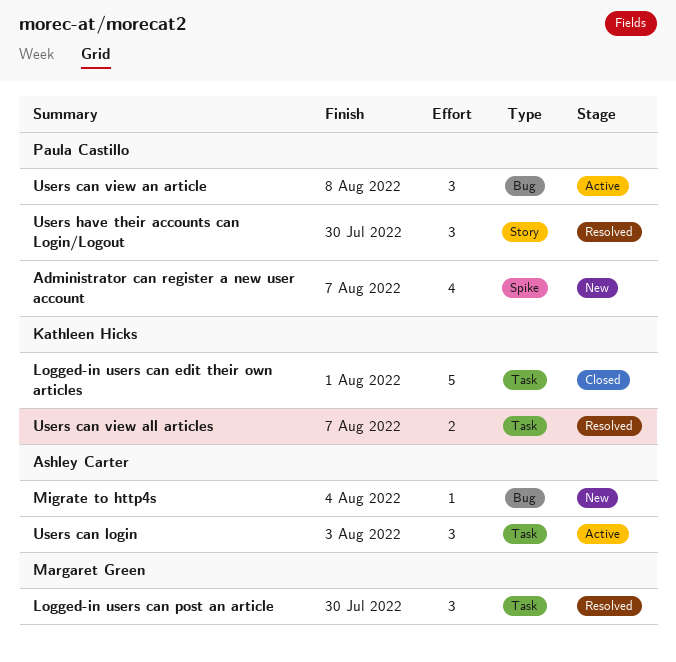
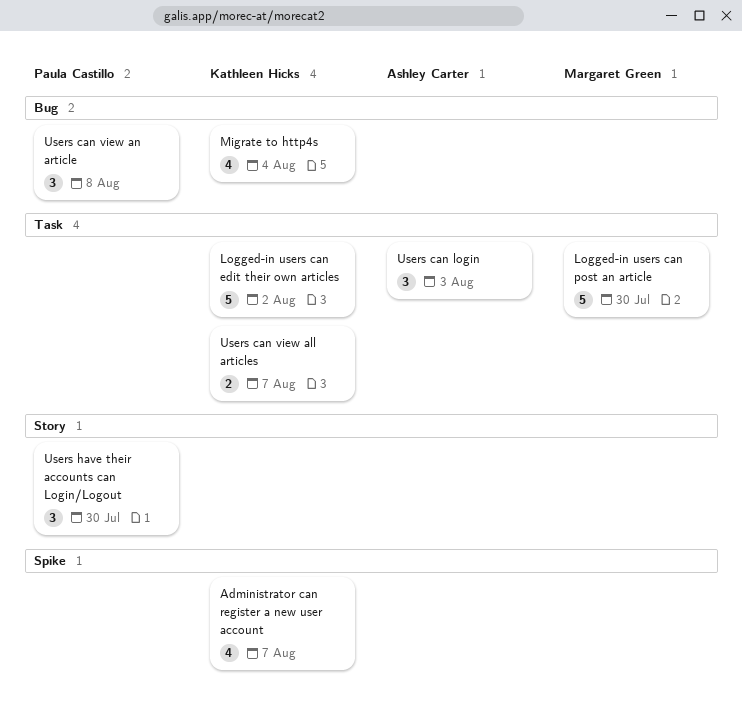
Administrator can register a new user account, owner: Paula Castillo -> Kathleen Hicks
Logged-in users can edit their own articles, due: Aug 1 -> Aug 2
Logged-in users can post an article, estimate: 3 -> 5
Migrate to http4s, owner: Ashley Carter -> Kathleen Hicks
Migrate to http4s, estimate: 1 -> 4

